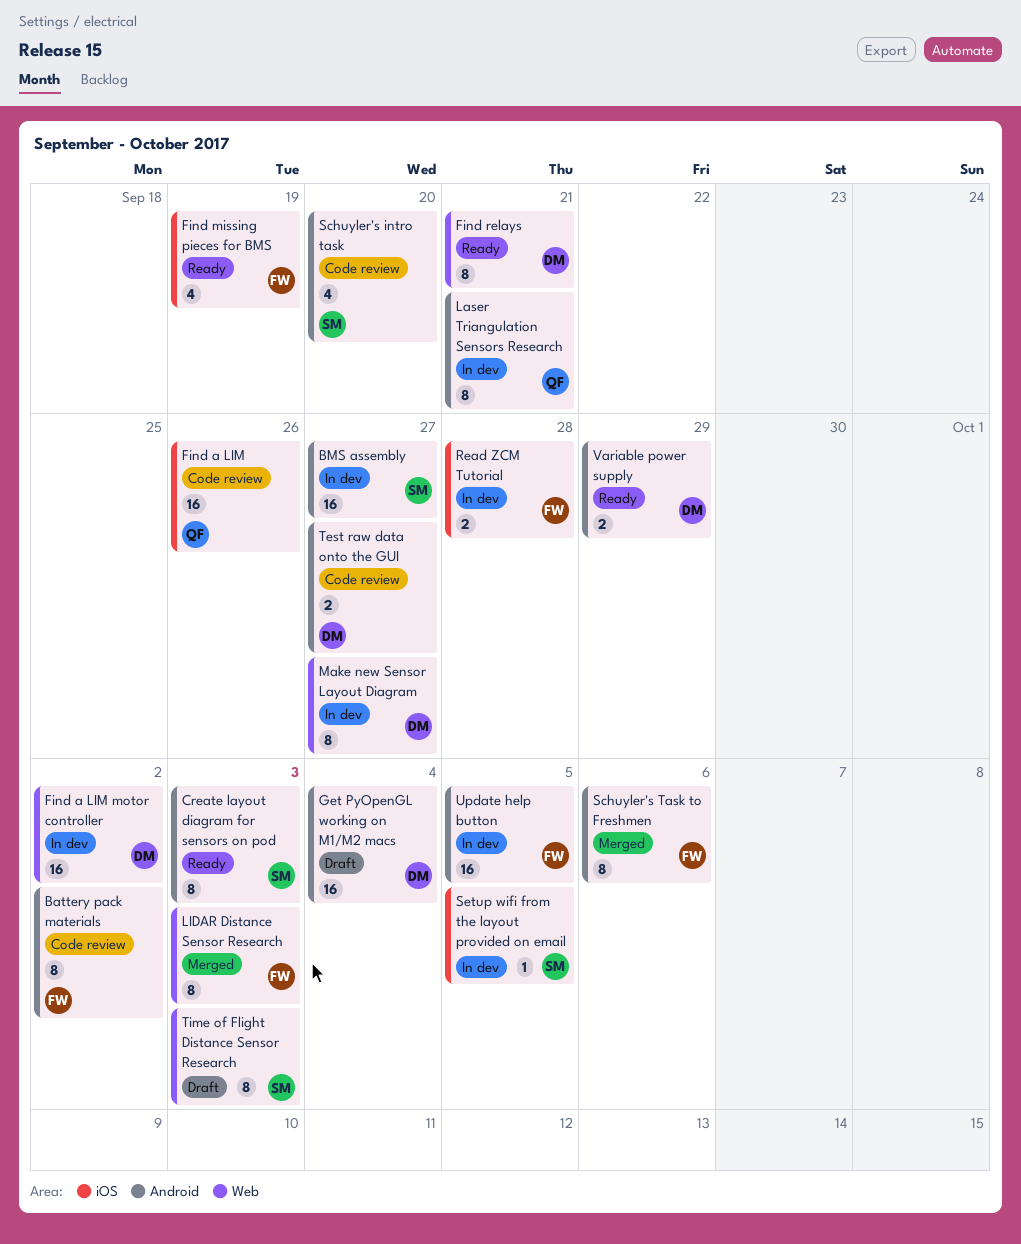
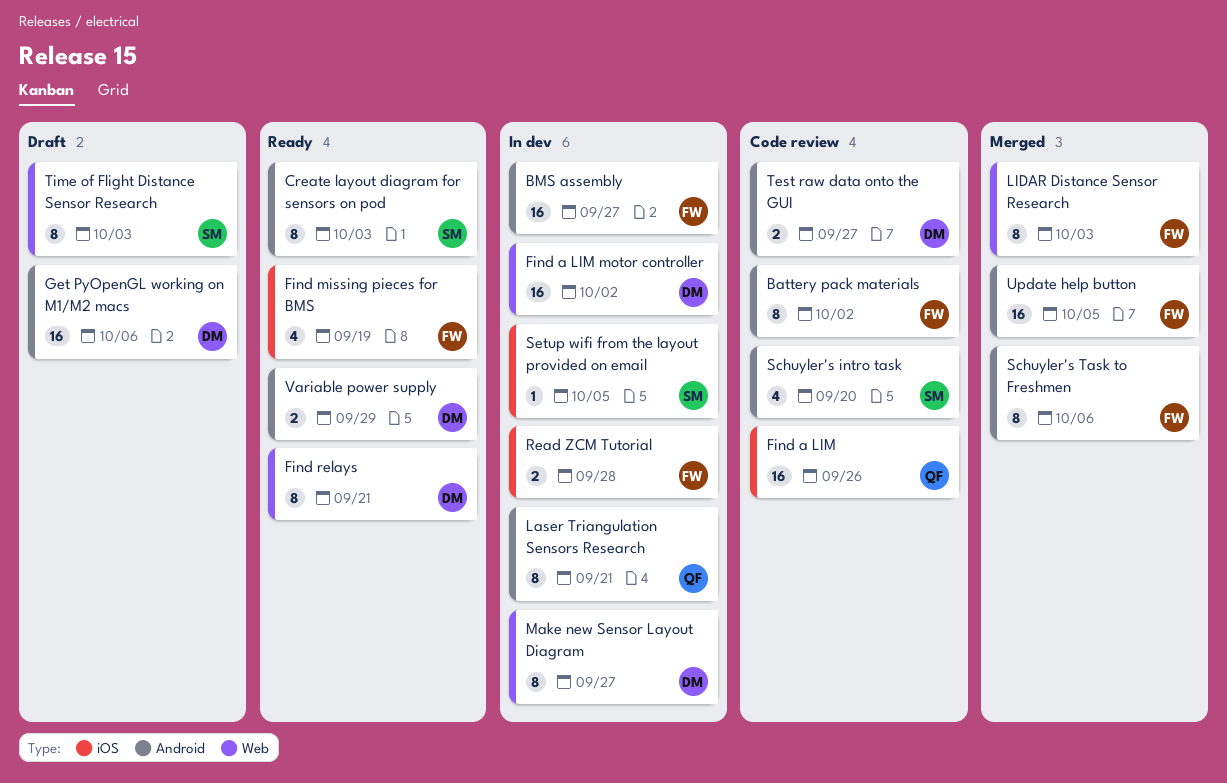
BMS assembly, owner: SM -> FW
Get PyOpenGL working on M1/M2 macs, due: Oct 4 -> Oct 6
Update help button, status: In dev -> Merged

